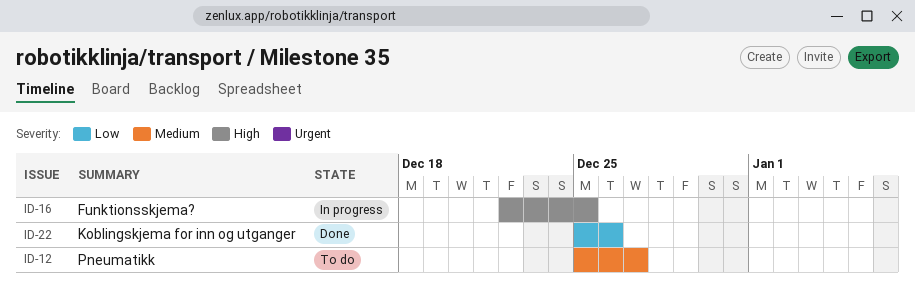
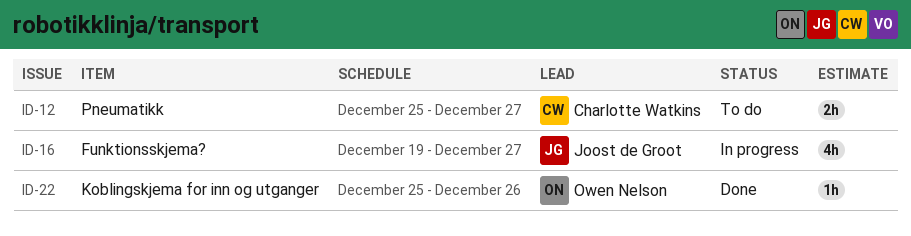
ID-16, start: Dec 22 -> Dec 19
ID-16, due: Dec 25 -> Dec 27

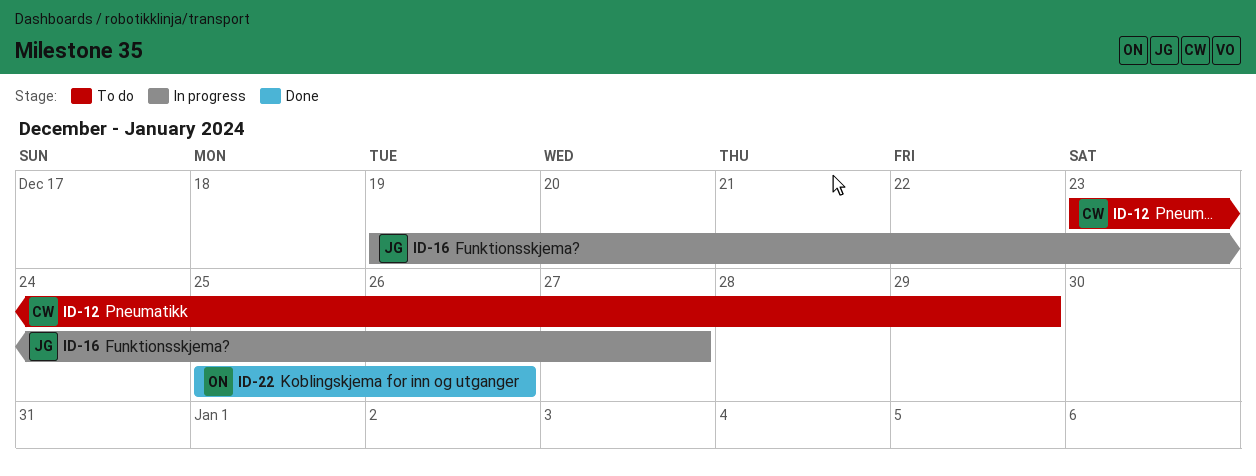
ID-12, start: Dec 25 -> Dec 23
ID-12, due: Dec 27 -> Dec 29

